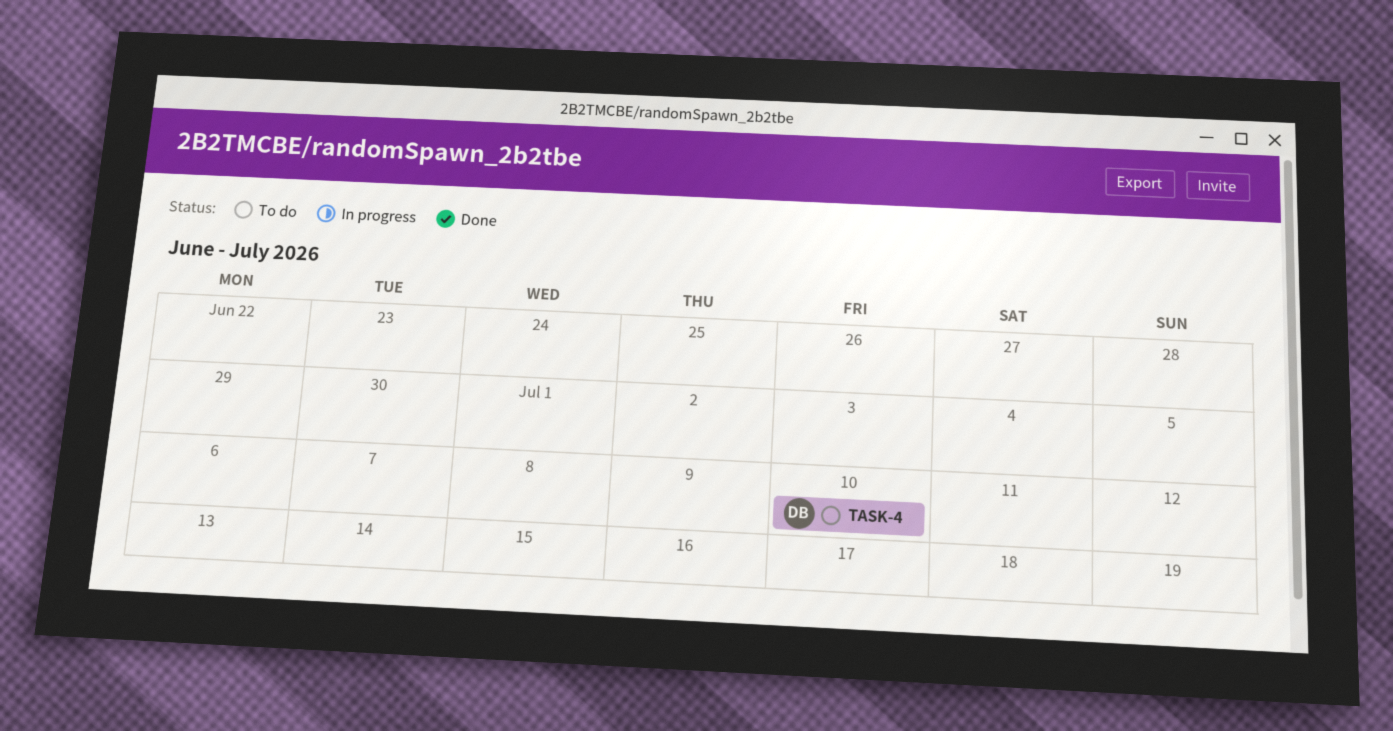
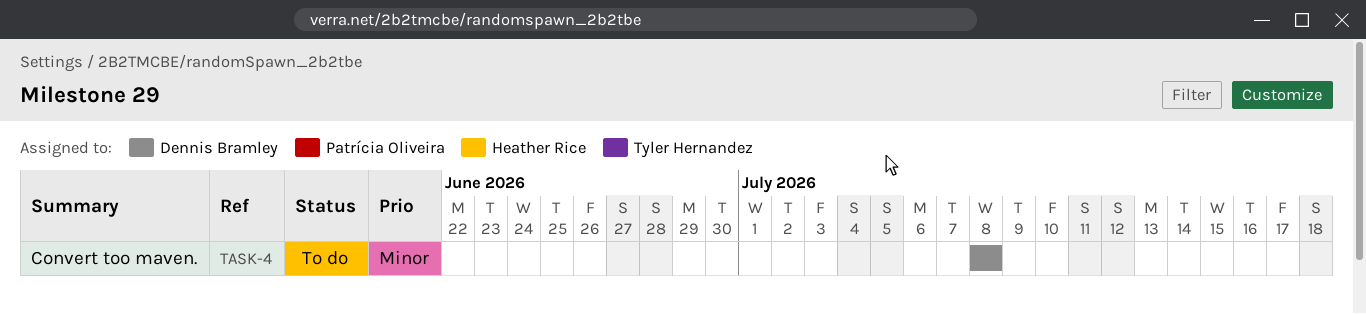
TASK-4, start: Jul 10 -> Jul 8
TASK-4, due: Jul 10 -> Jul 8

